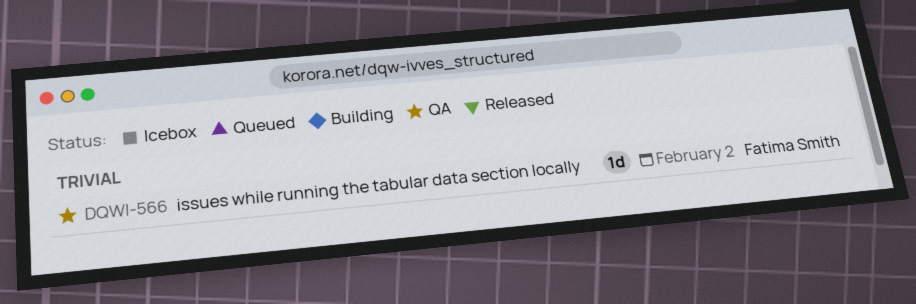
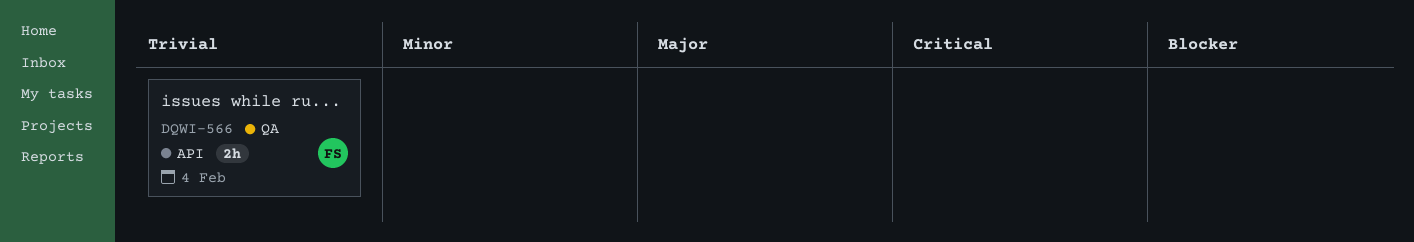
DQWI-566, estimate: 1d -> 2h
DQWI-566, due: Feb 2 -> Feb 4

